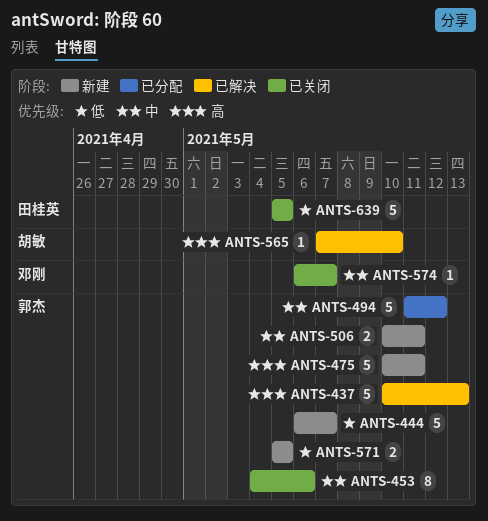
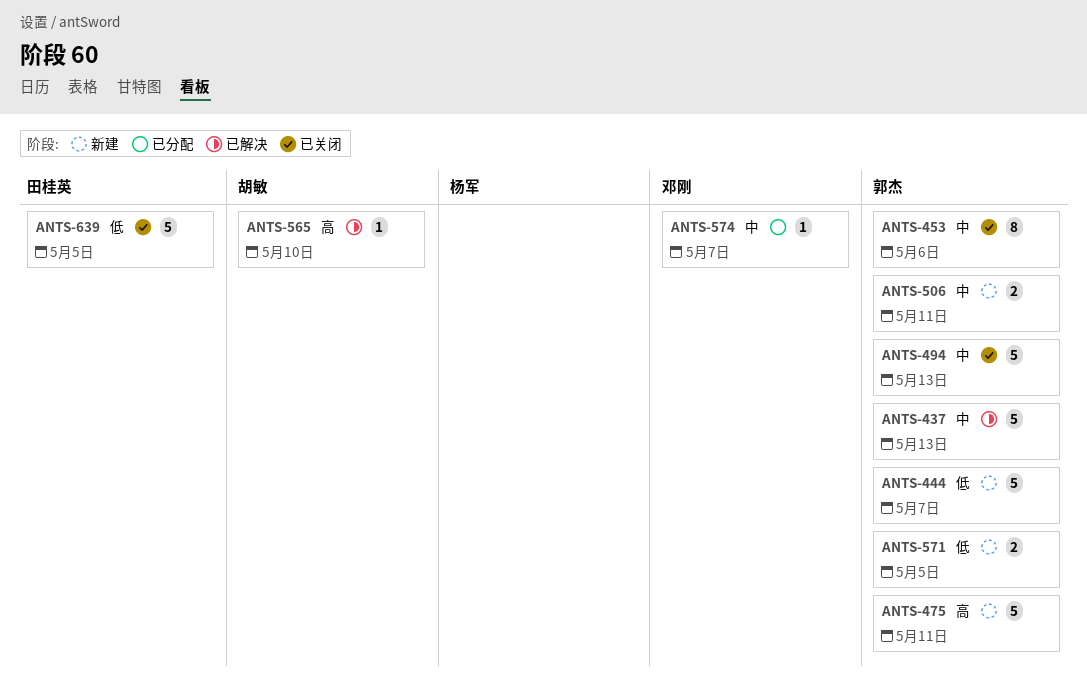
ANTS-437, priority: 高 -> 中
ANTS-494, status: 已分配 -> 已关闭
ANTS-494, due: May 12 -> May 13
ANTS-574, status: 已关闭 -> 已分配

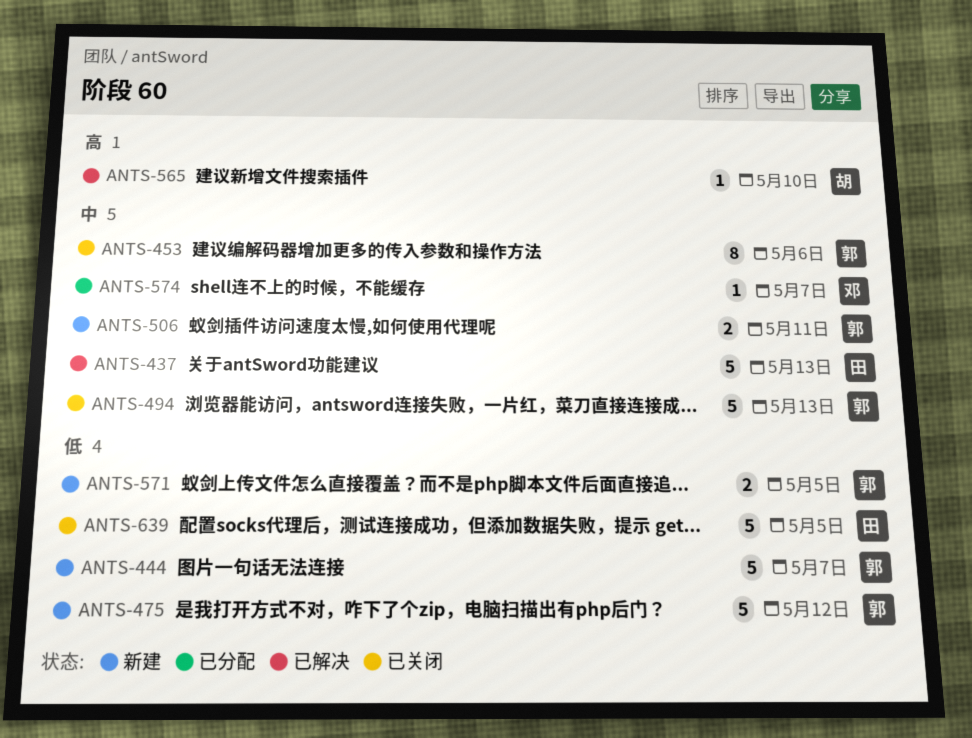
ANTS-437, owner: 郭杰 -> 田桂英
ANTS-475, priority: 高 -> 低
ANTS-475, due: May 11 -> May 12

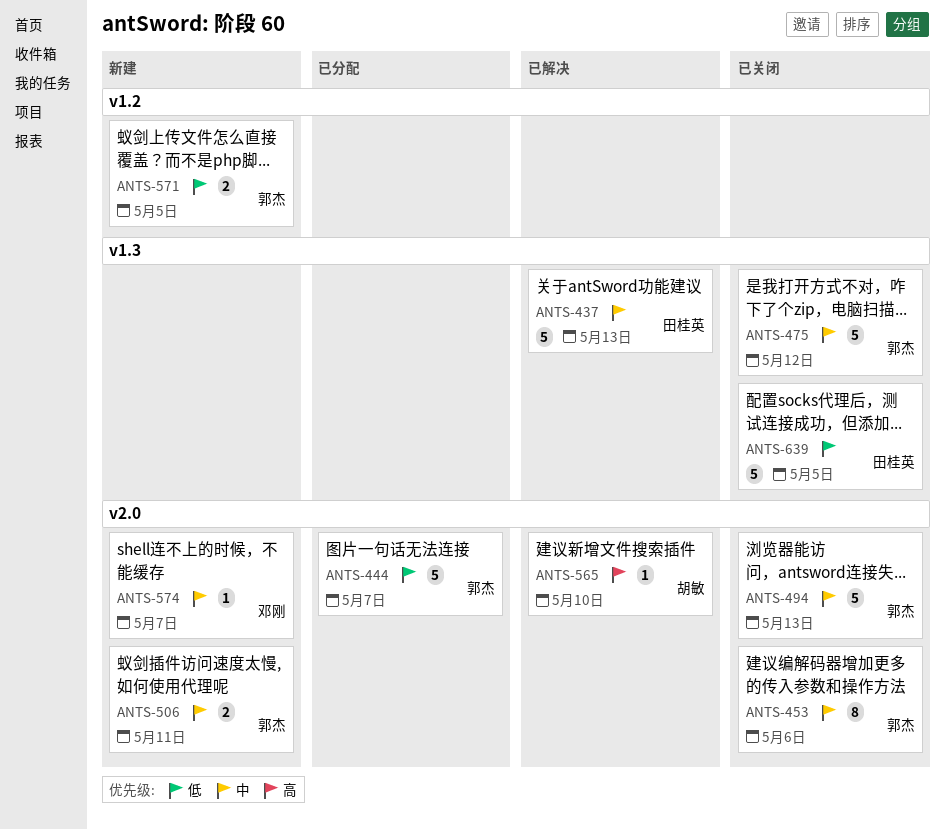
ANTS-444, status: 新建 -> 已分配
ANTS-475, status: 新建 -> 已关闭
ANTS-475, priority: 低 -> 中
ANTS-574, status: 已分配 -> 新建

